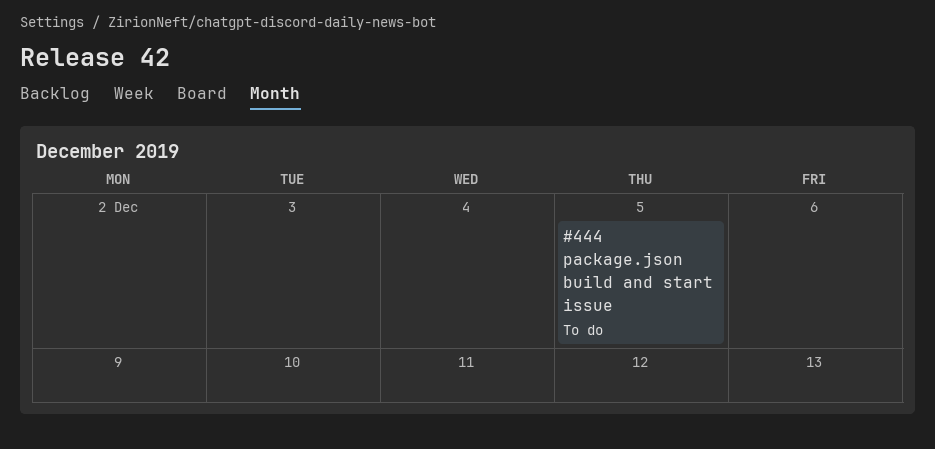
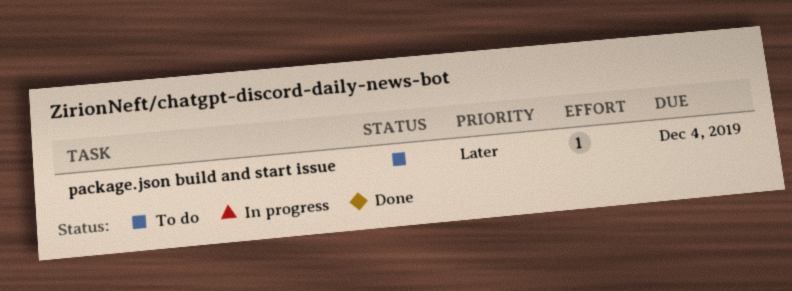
package.json build and start issue, due: Dec 5 -> Dec 4

